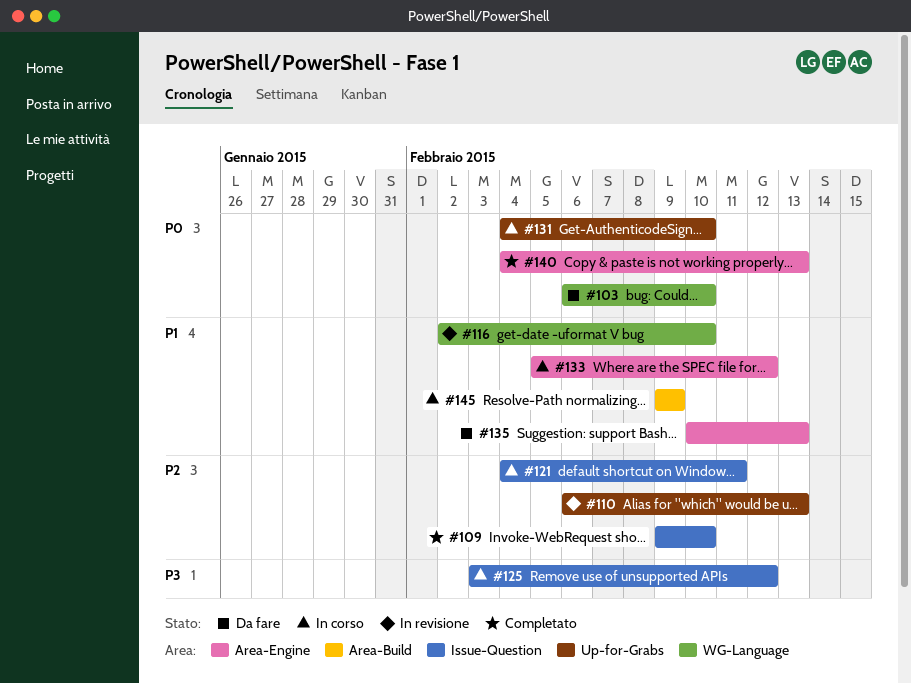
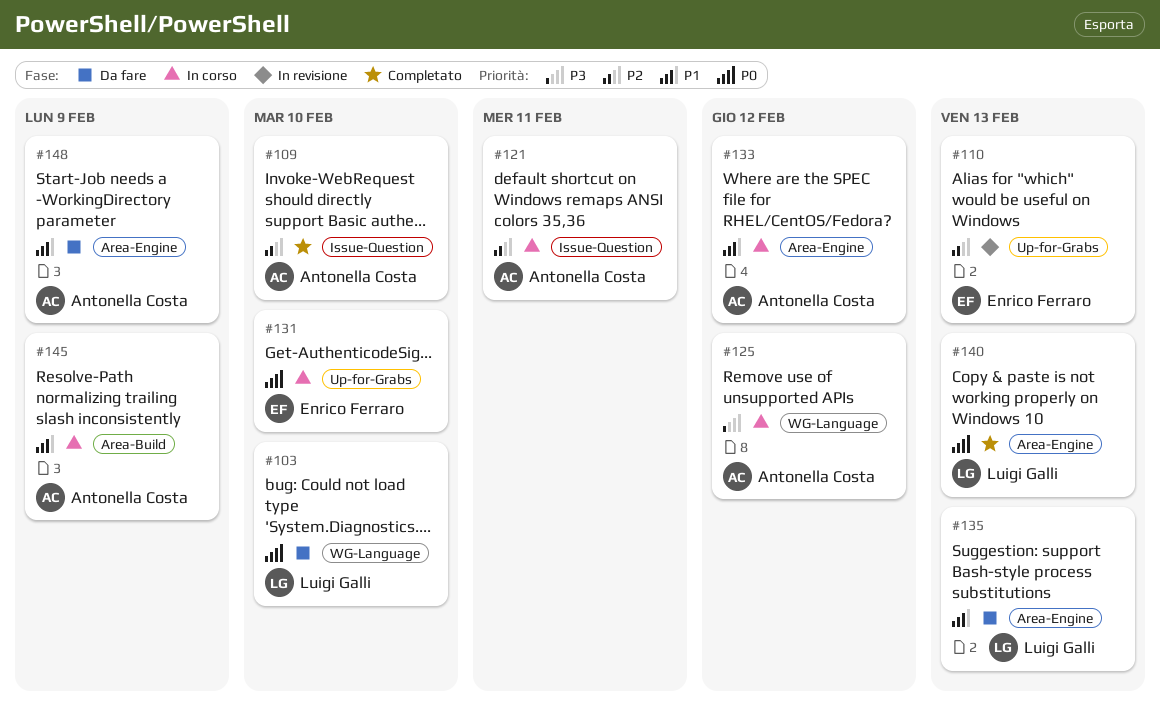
#116: present -> none
#125, label: Issue-Question -> WG-Language
#148: none -> present

